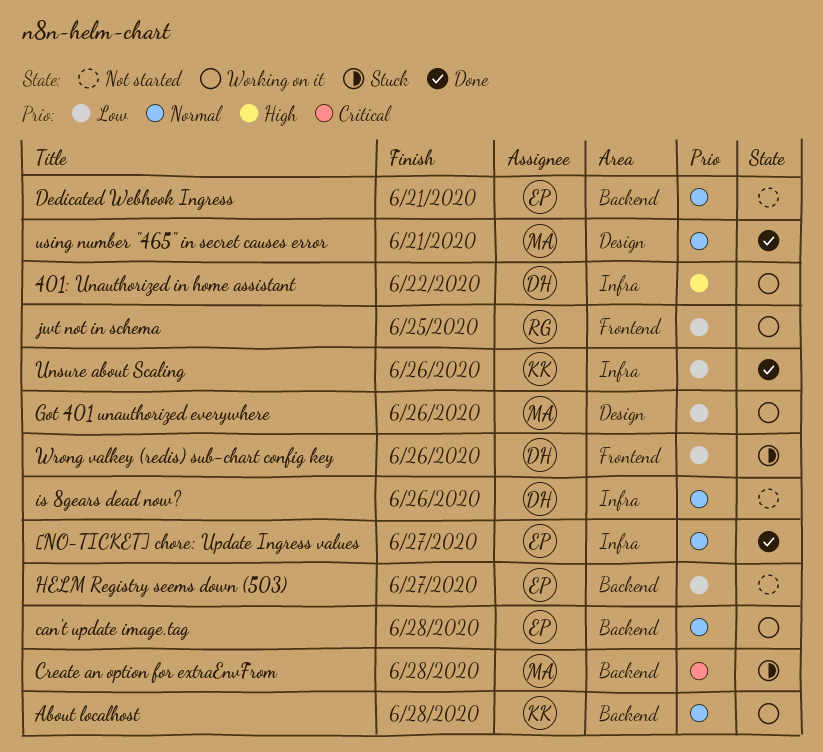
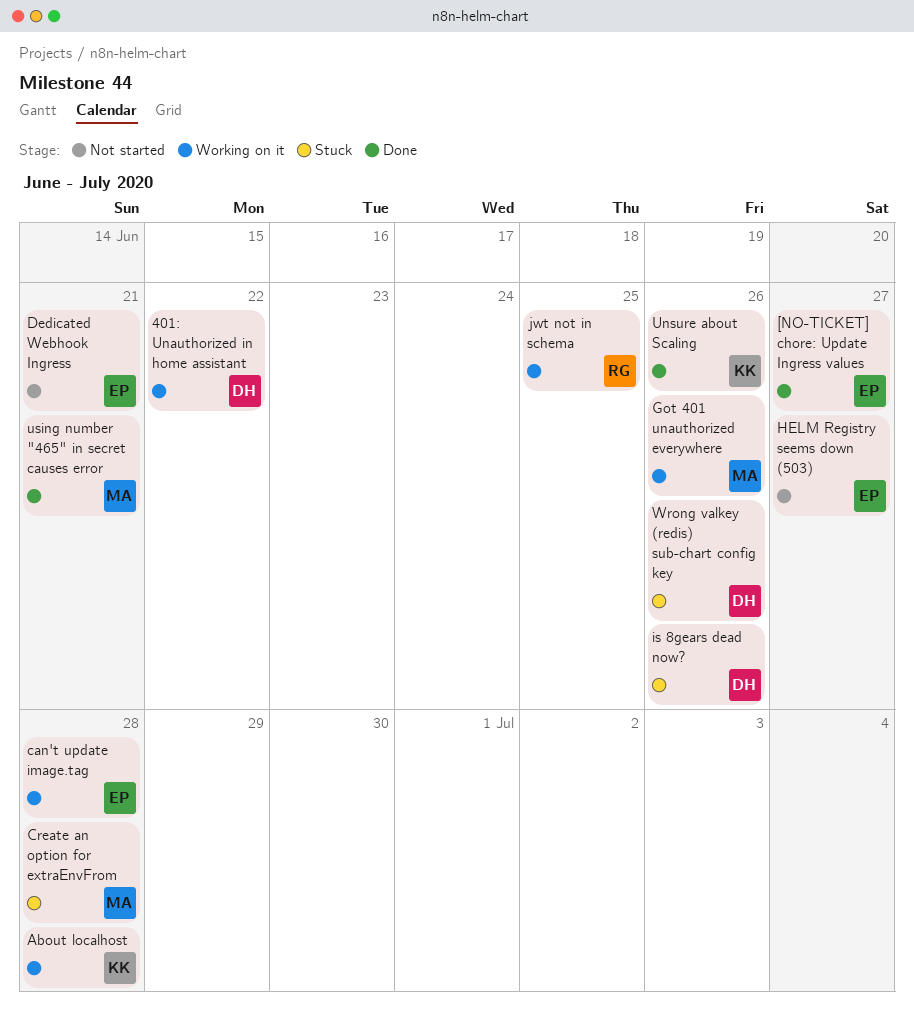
is 8gears dead now?, status: Not started -> Stuck

